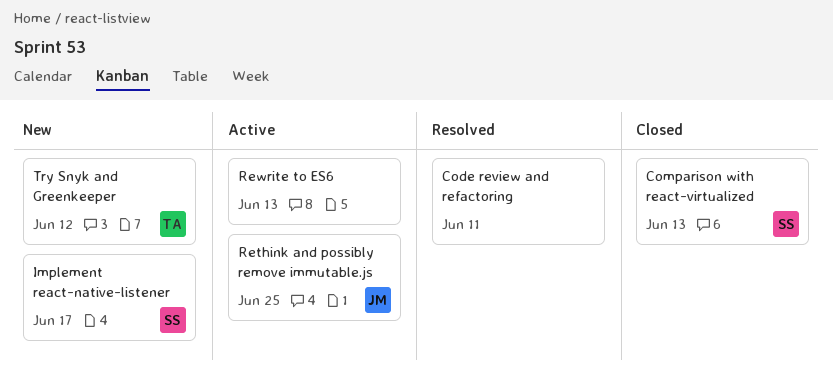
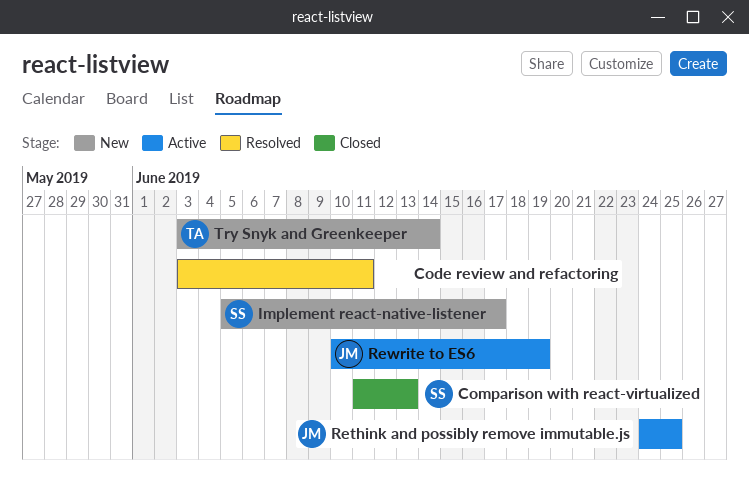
Rewrite to ES6, owner: none -> JM
Rewrite to ES6, due: Jun 13 -> Jun 19
Try Snyk and Greenkeeper, due: Jun 12 -> Jun 14

